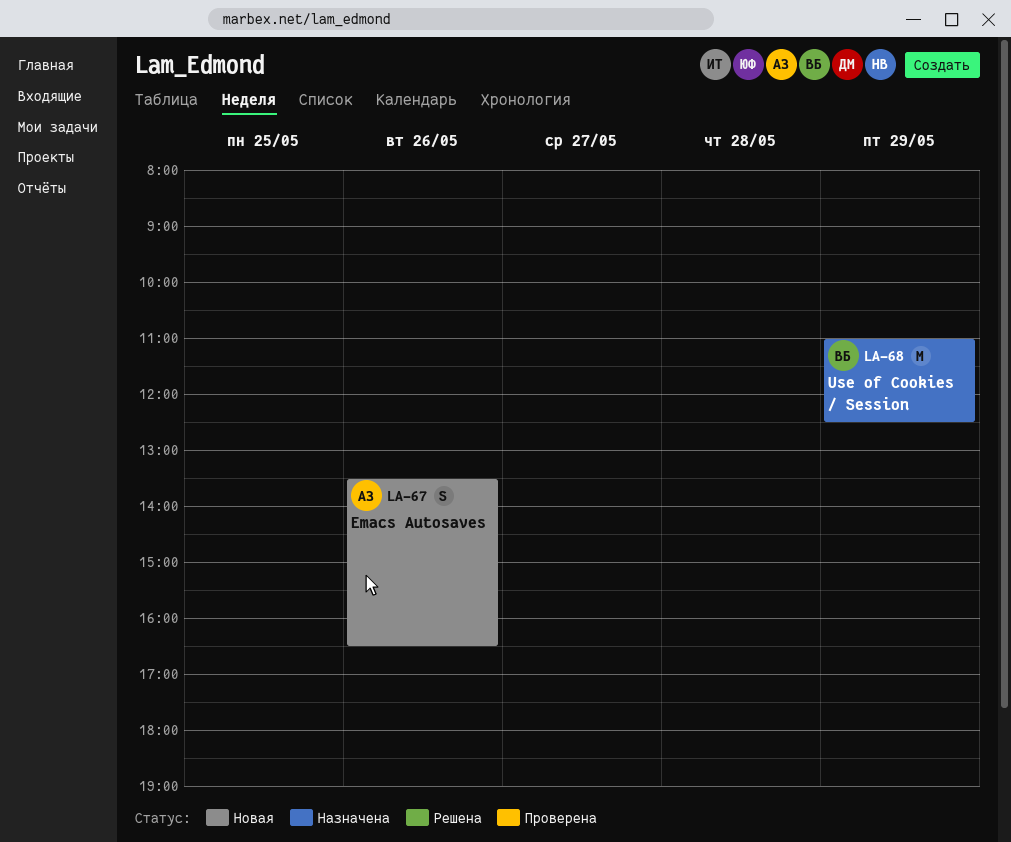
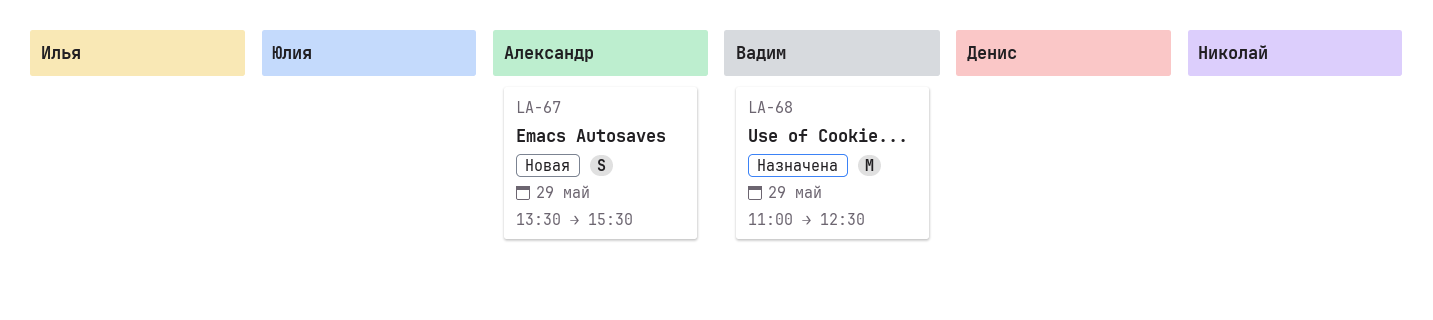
LA-67, day: May 26 -> May 29
LA-67, ends: 16:30 -> 15:30

